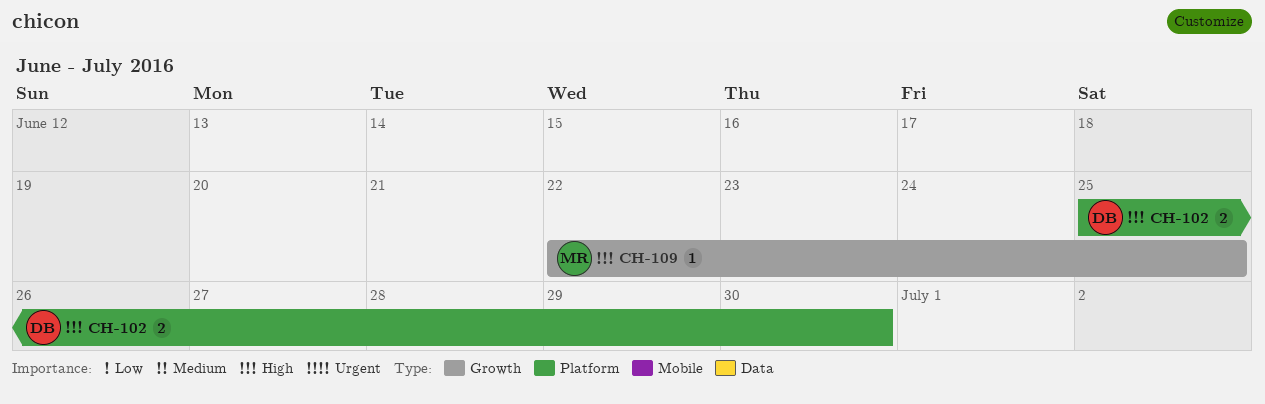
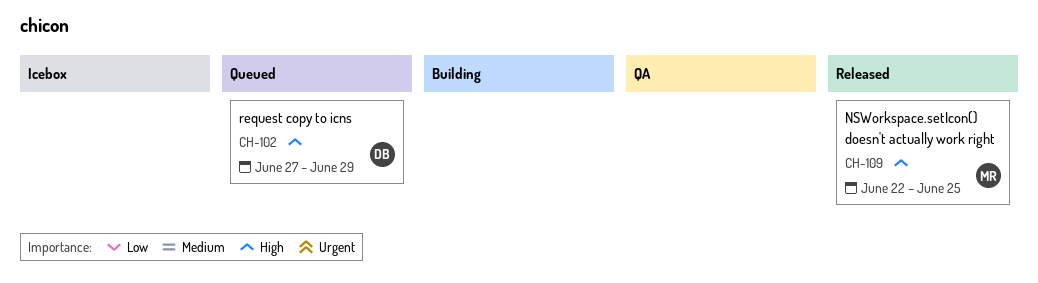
CH-102, start: Jun 25 -> Jun 27
CH-102, due: Jun 30 -> Jun 29

